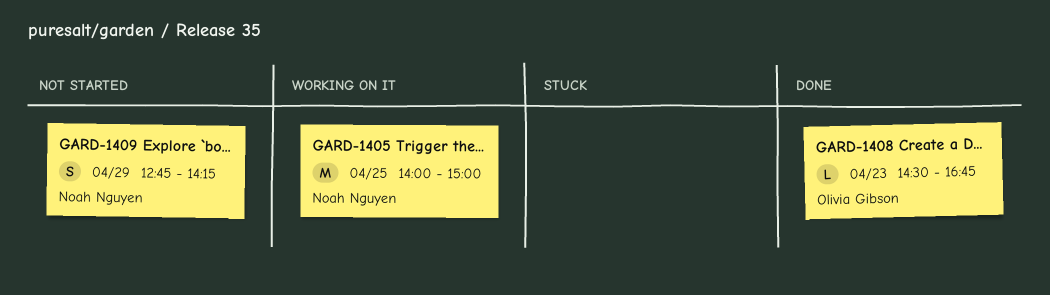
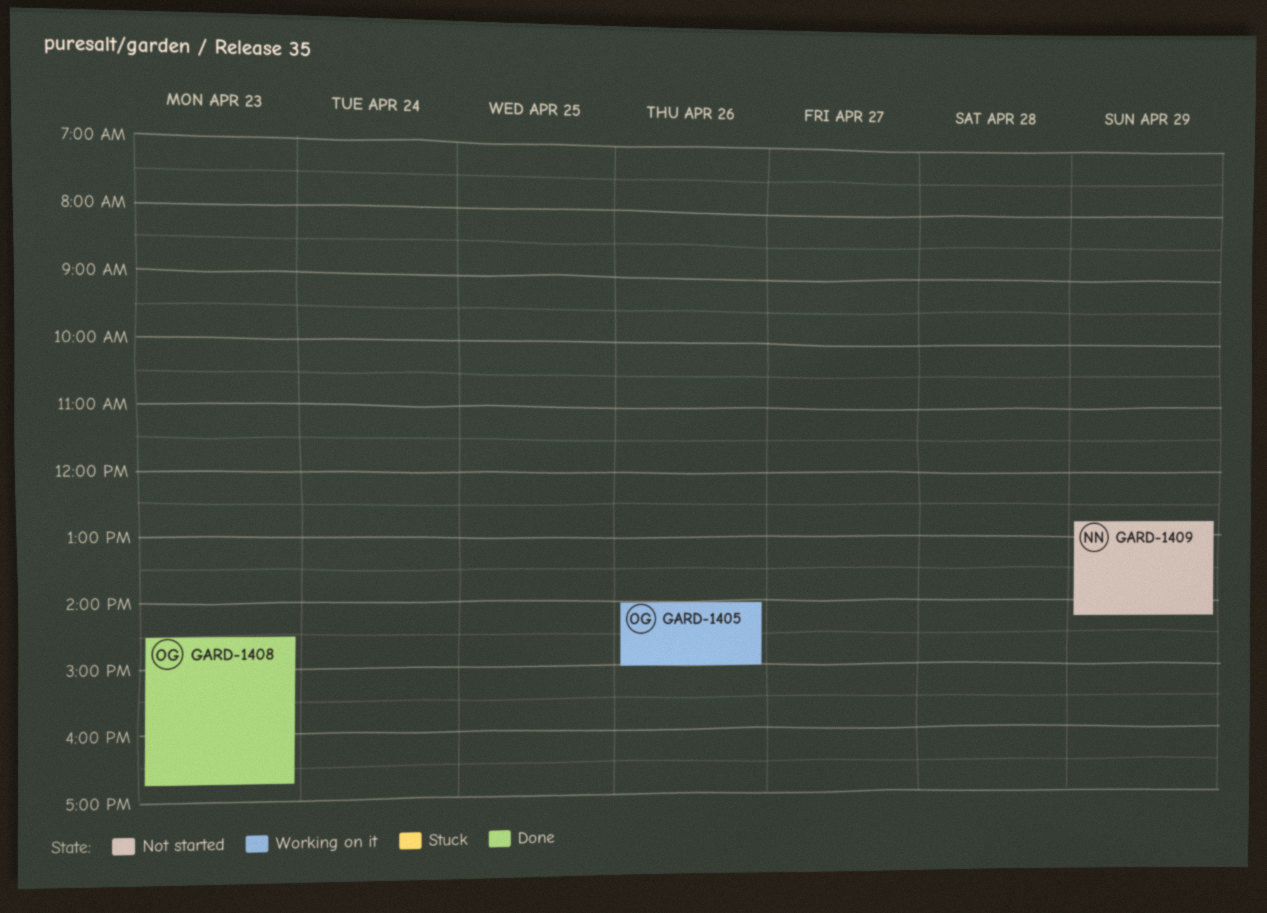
GARD-1405, owner: Noah Nguyen -> Olivia Gibson
GARD-1405, day: Apr 25 -> Apr 26

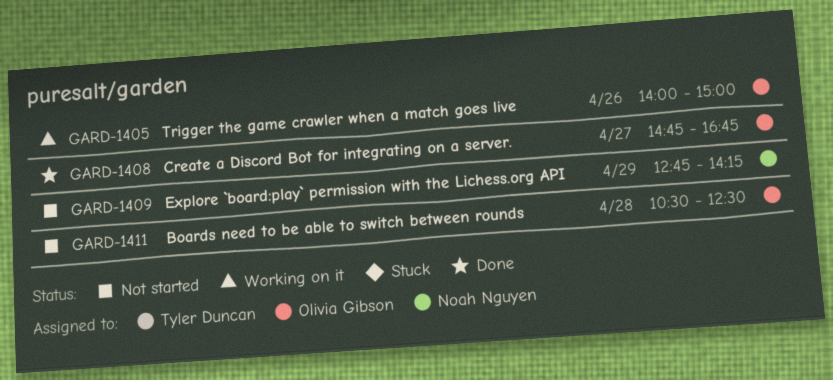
GARD-1408, day: Apr 23 -> Apr 27
GARD-1408, begins: 14:30 -> 14:45
GARD-1411: none -> present

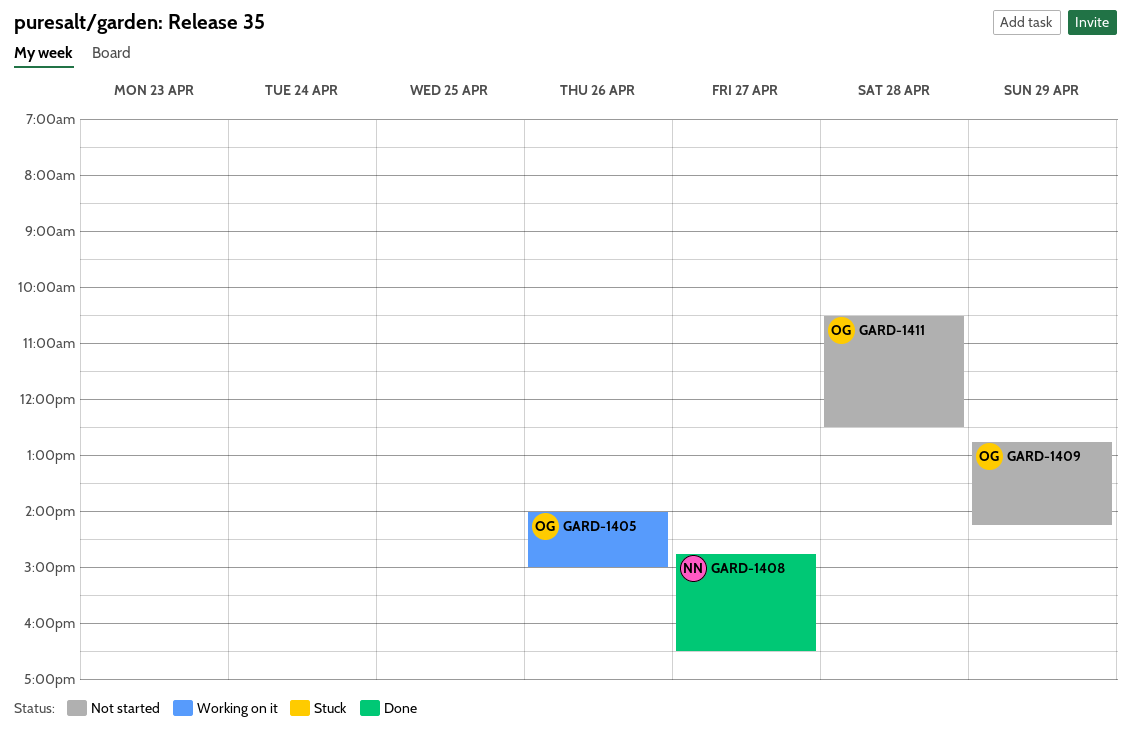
GARD-1408, owner: Olivia Gibson -> Noah Nguyen
GARD-1408, ends: 16:45 -> 16:30
GARD-1409, owner: Noah Nguyen -> Olivia Gibson

